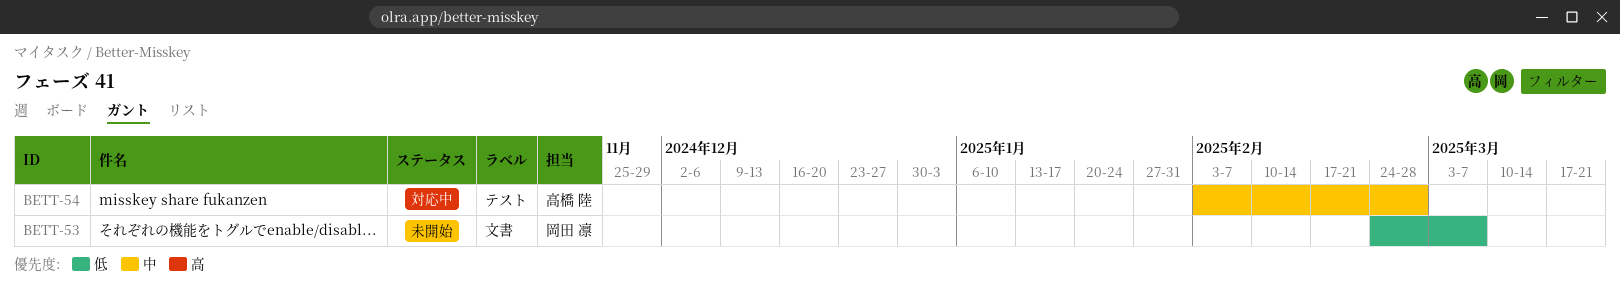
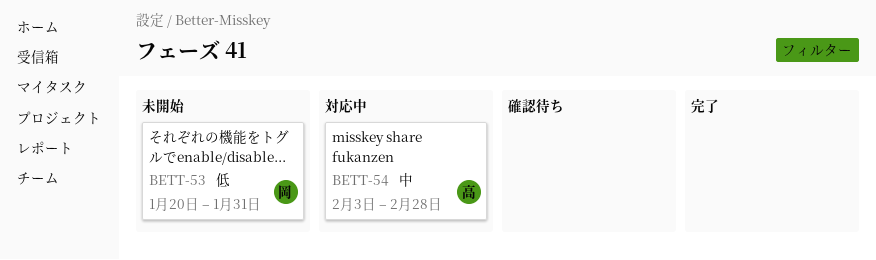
BETT-53, start: Feb 24 -> Jan 20
BETT-53, due: Mar 7 -> Jan 31

